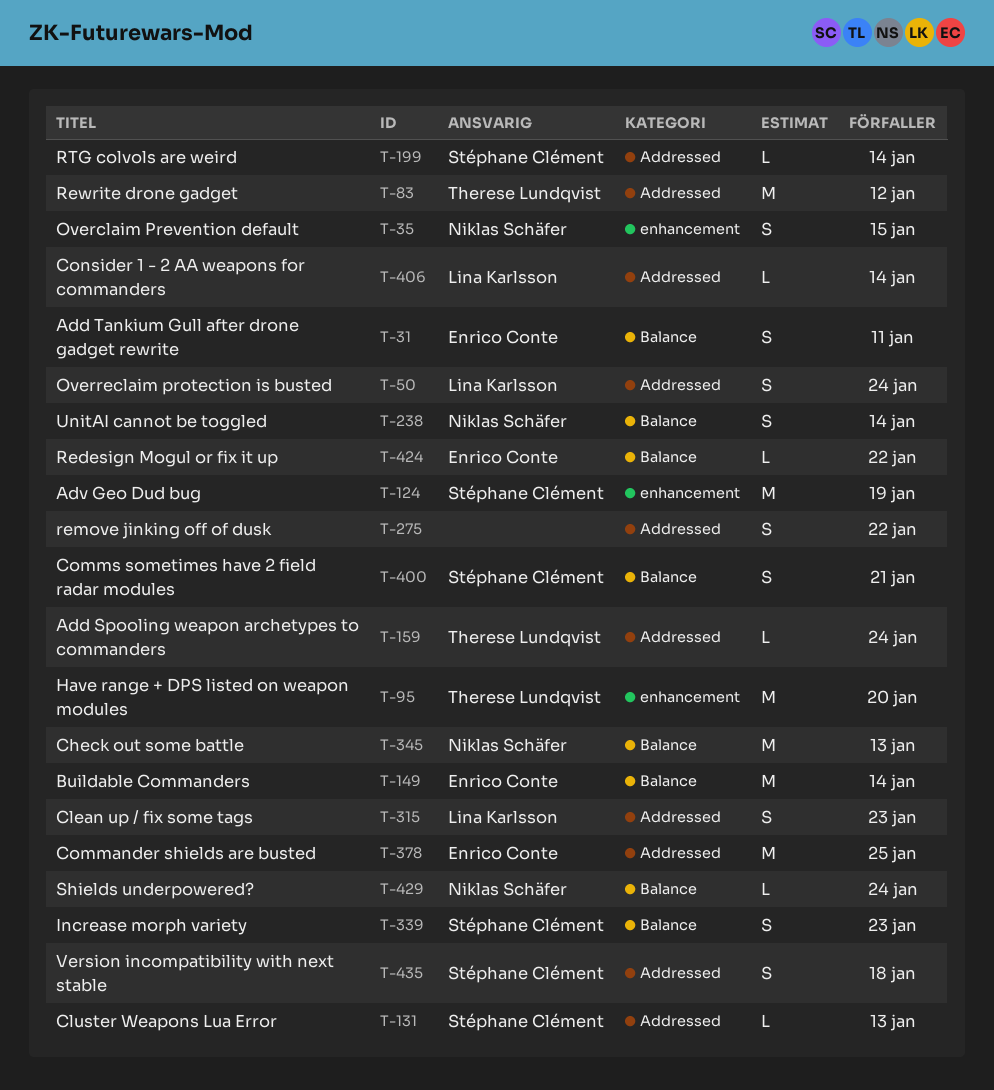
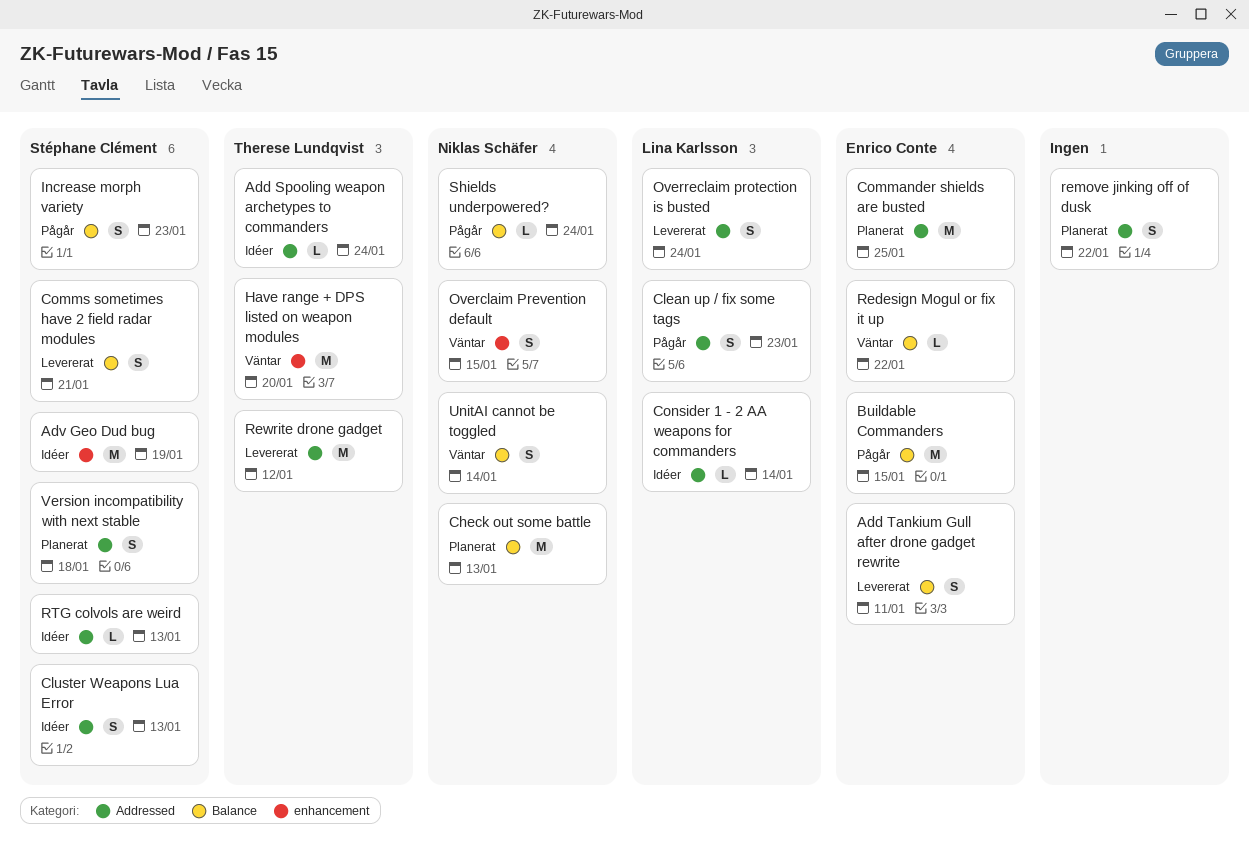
Buildable Commanders, due: Jan 14 -> Jan 15
Cluster Weapons Lua Error, estimate: L -> S
RTG colvols are weird, due: Jan 14 -> Jan 13

